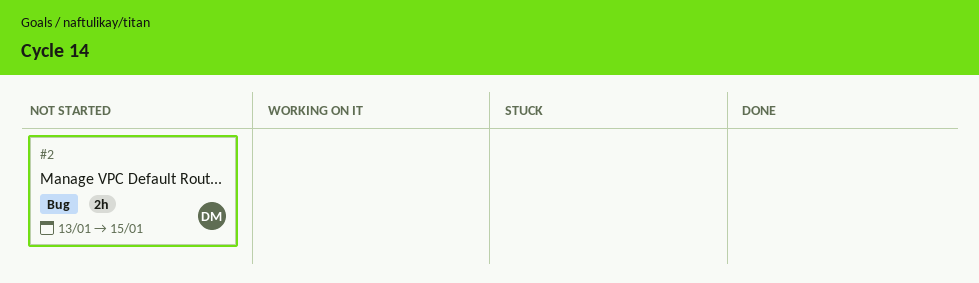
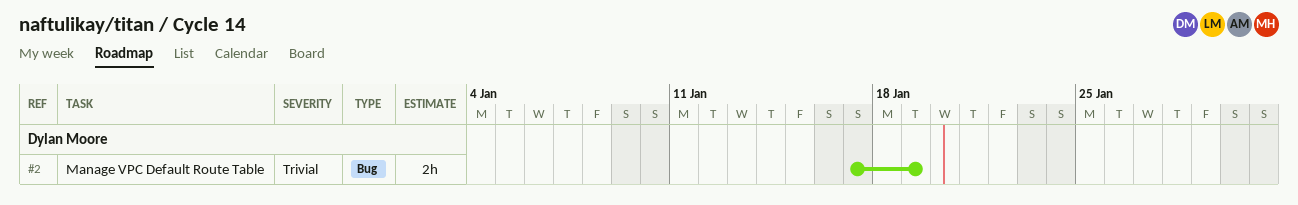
#2, start: Jan 13 -> Jan 17
#2, due: Jan 15 -> Jan 19

